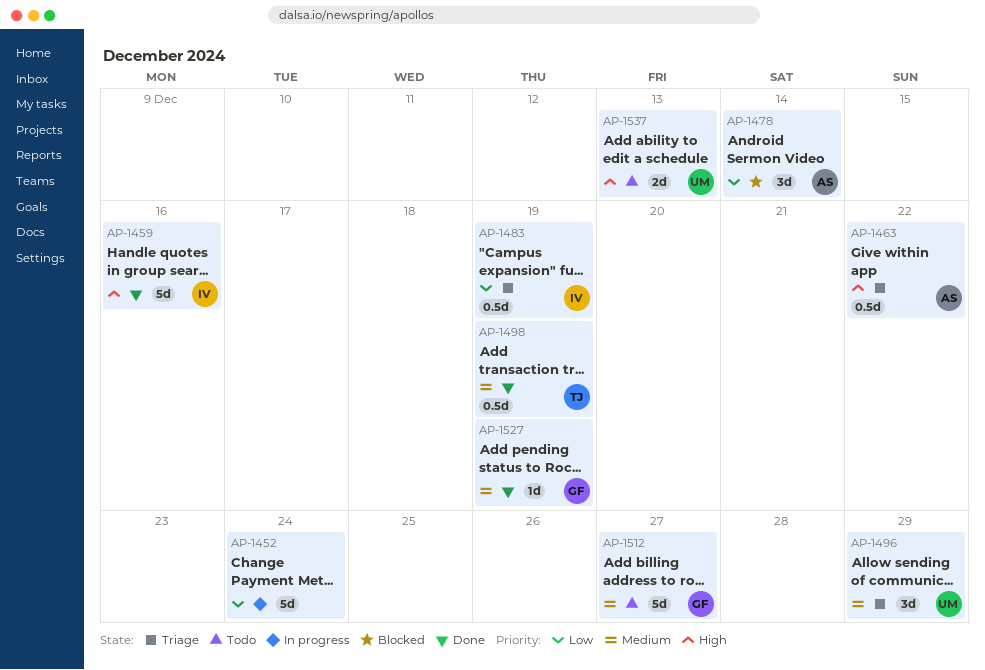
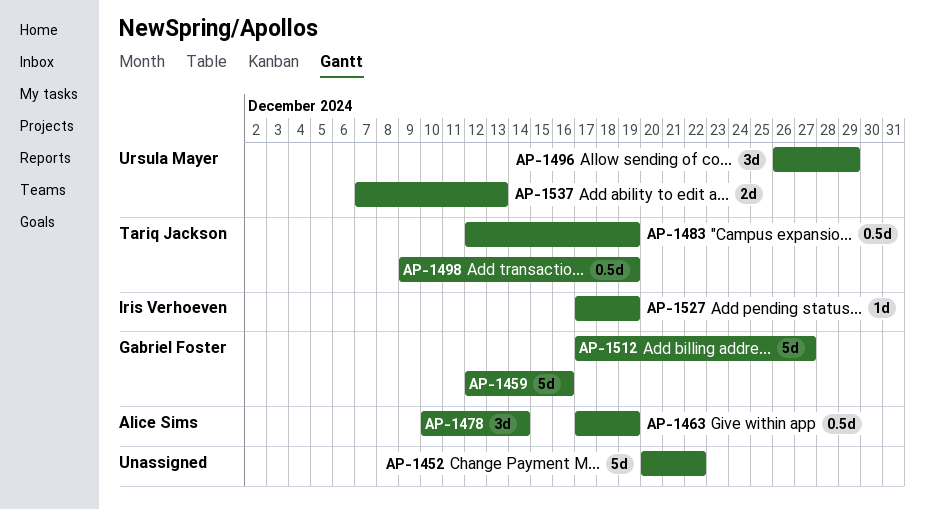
AP-1452, due: Dec 24 -> Dec 22
AP-1459, owner: Iris Verhoeven -> Gabriel Foster
AP-1463, due: Dec 22 -> Dec 19
AP-1483, owner: Iris Verhoeven -> Tariq Jackson
AP-1527, owner: Gabriel Foster -> Iris Verhoeven

